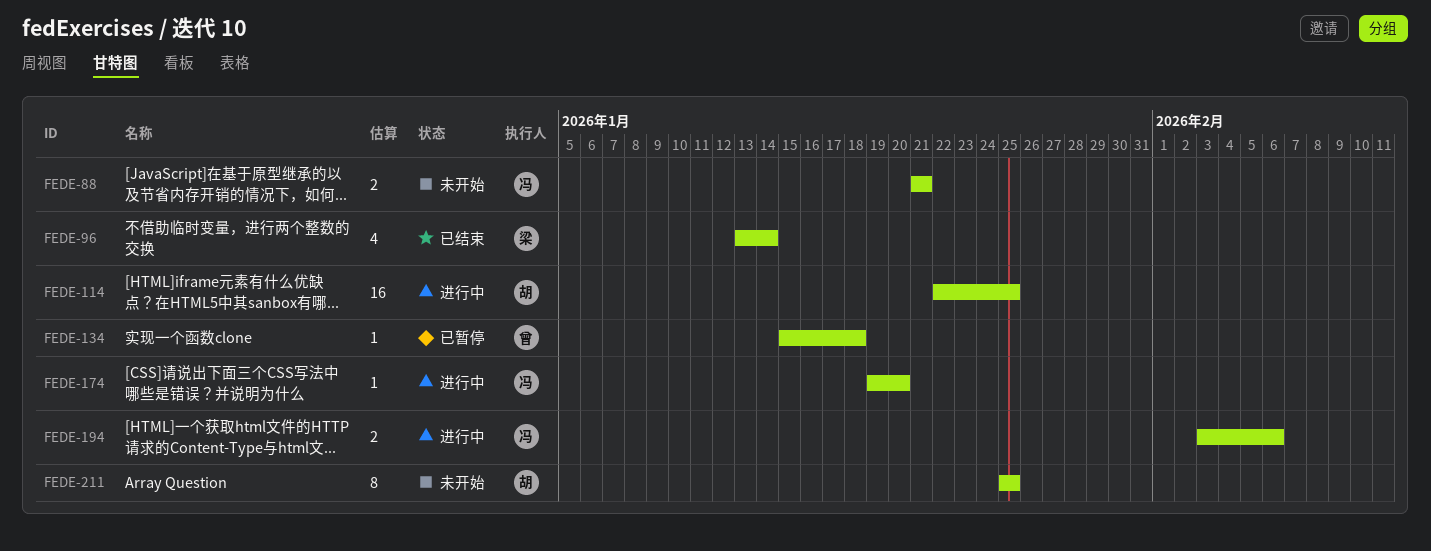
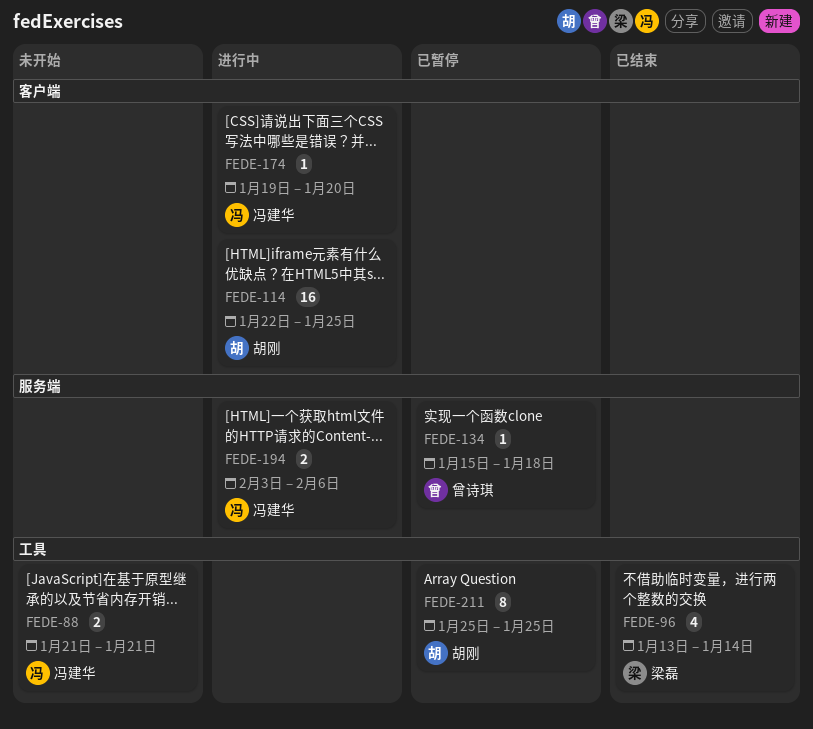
FEDE-211, status: 未开始 -> 已暂停

